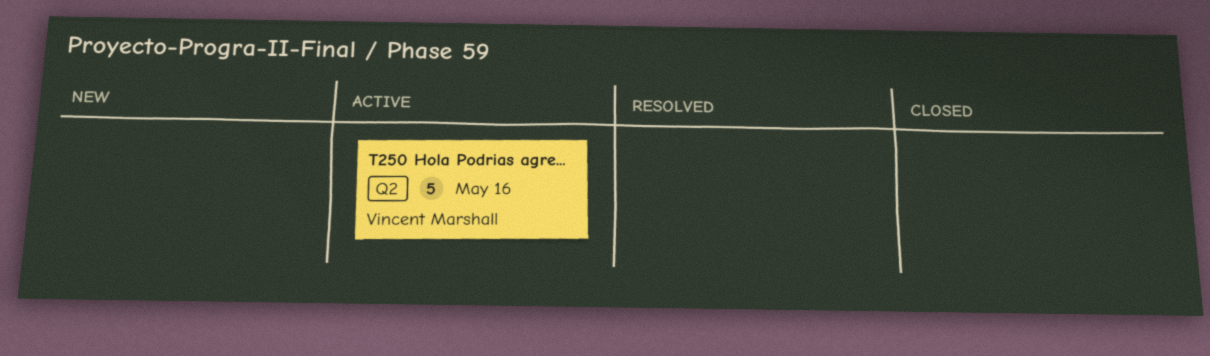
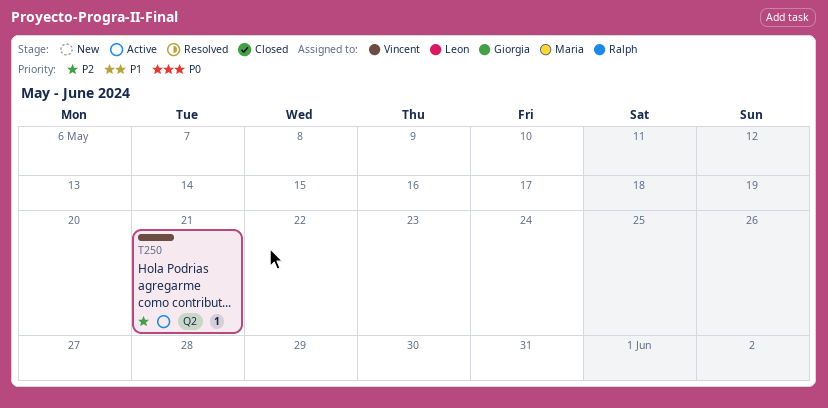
T250, estimate: 5 -> 1
T250, due: May 16 -> May 21

